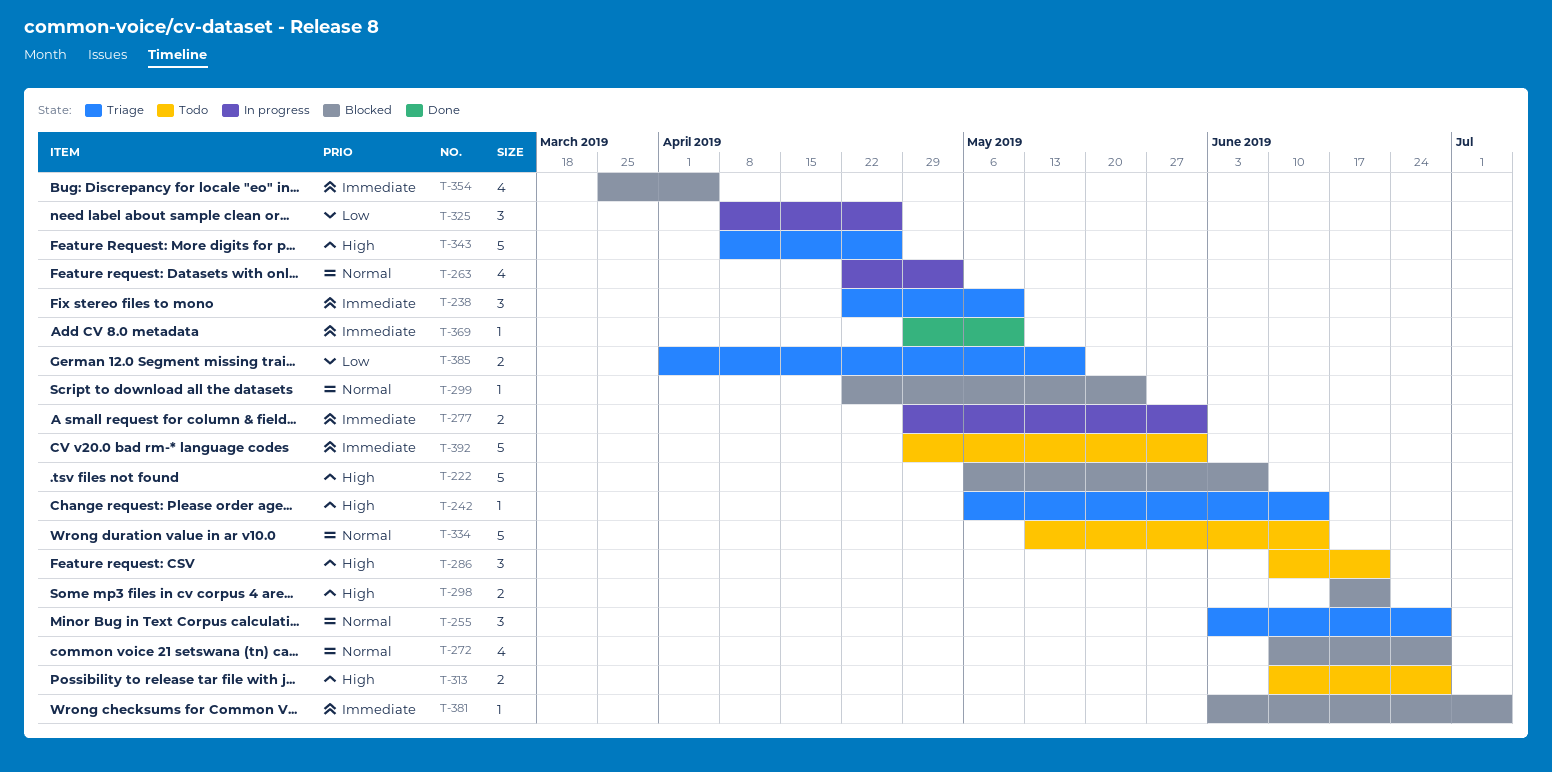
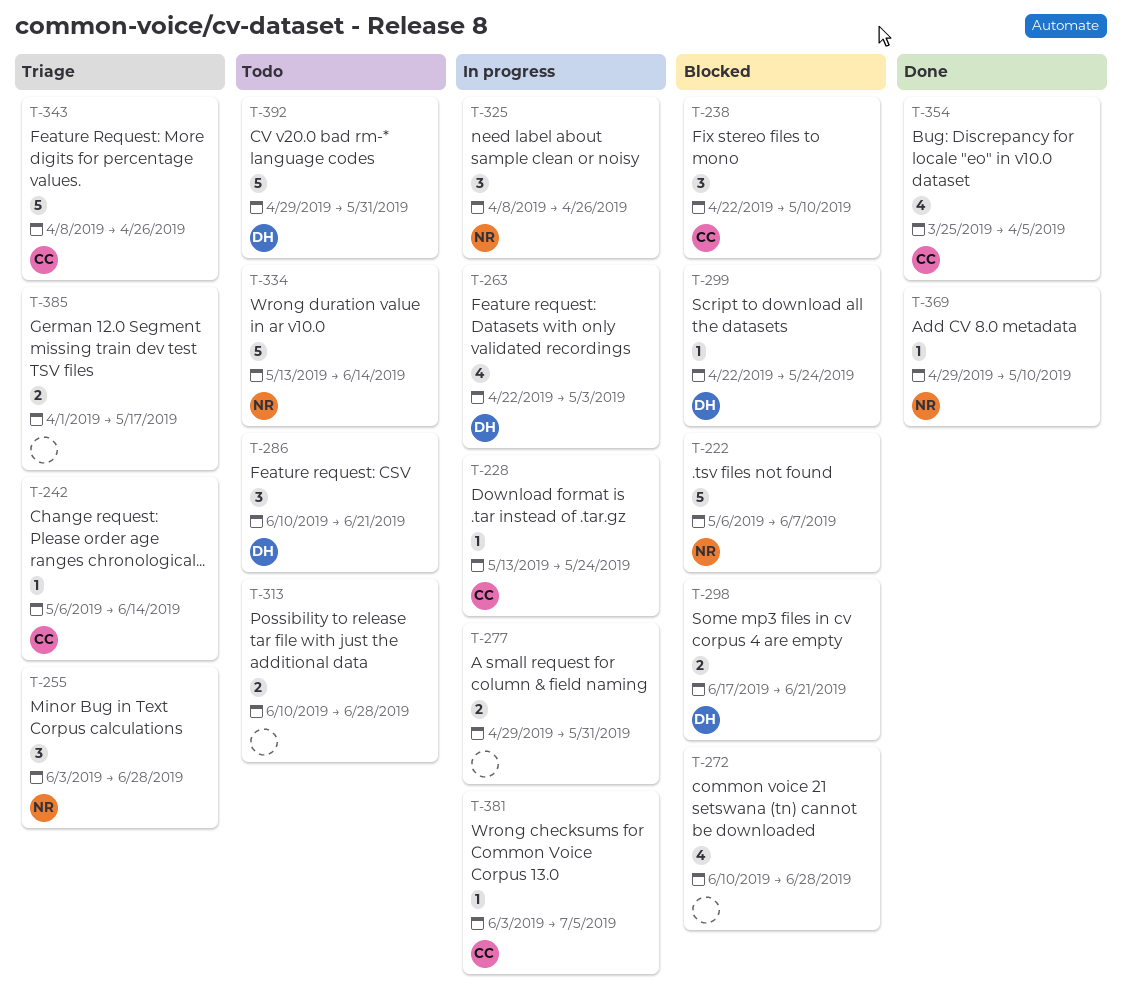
T-228: none -> present
T-238, status: Triage -> Blocked
T-354, status: Blocked -> Done
T-381, status: Blocked -> In progress

